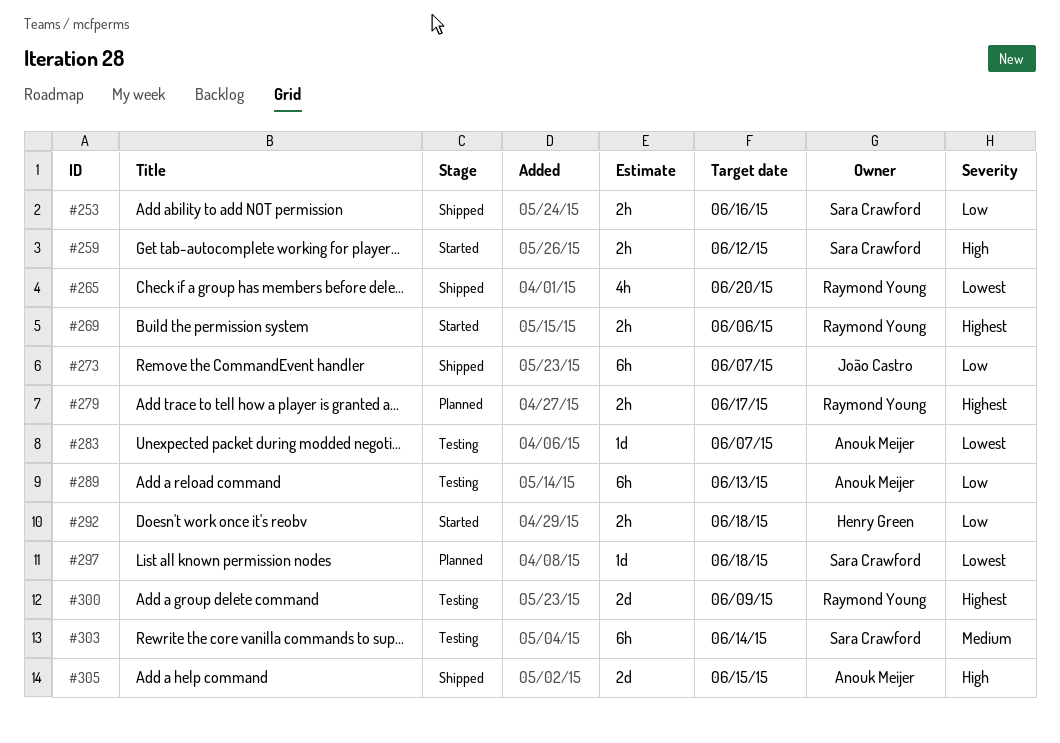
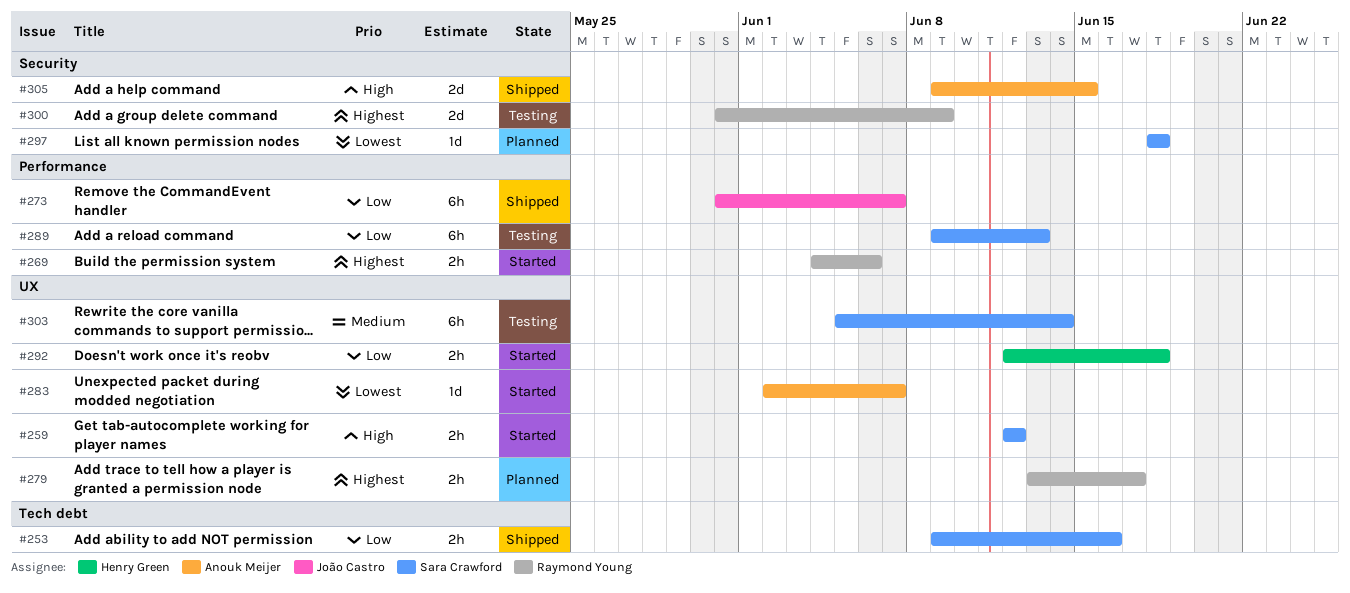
#265: present -> none
#283, status: Testing -> Started
#289, owner: Anouk Meijer -> Sara Crawford

